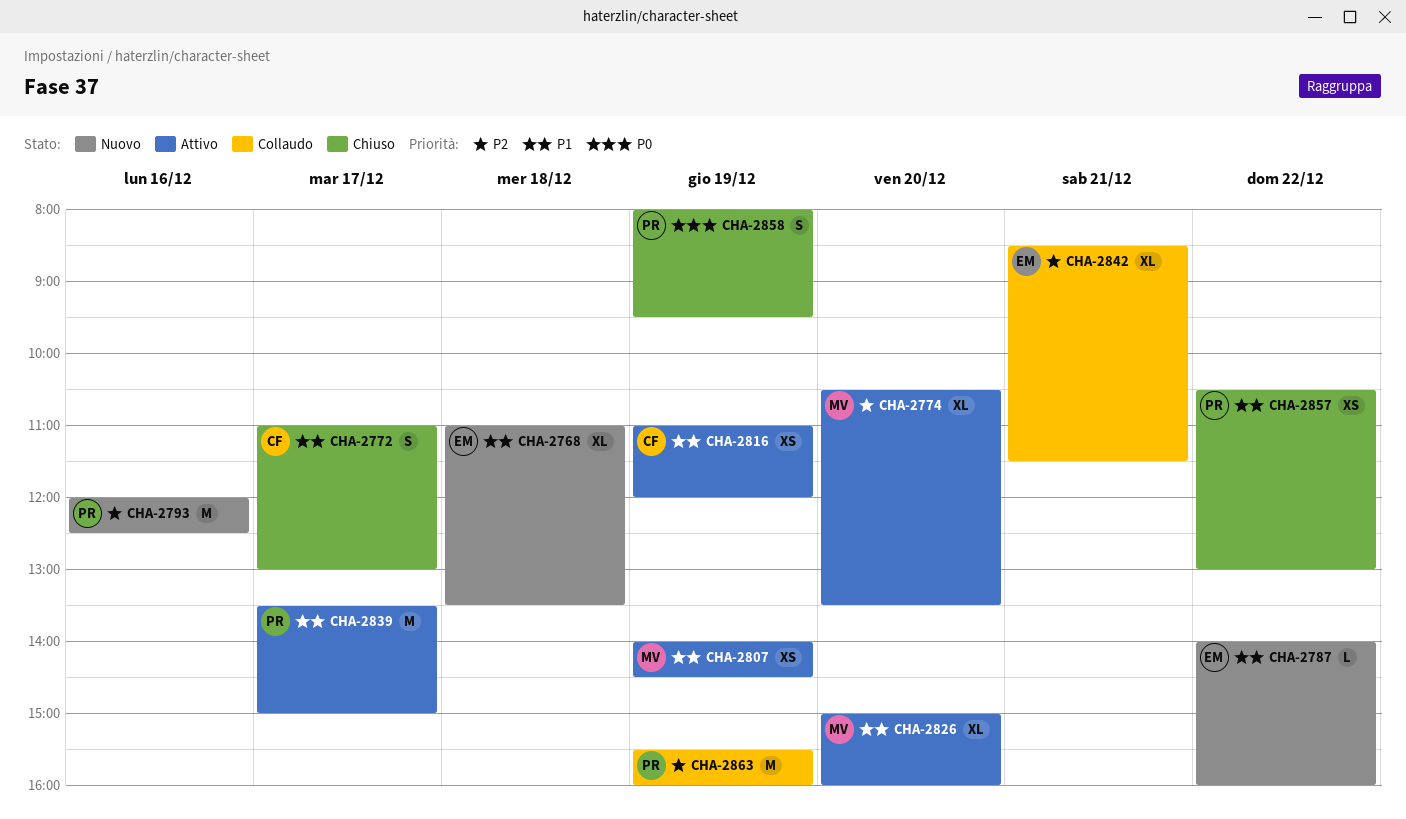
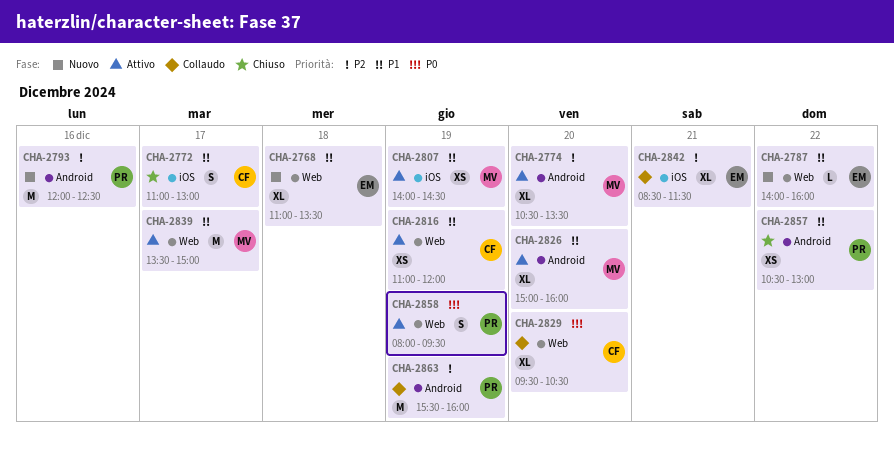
CHA-2829: none -> present
CHA-2839, owner: PR -> MV
CHA-2858, status: Chiuso -> Attivo

